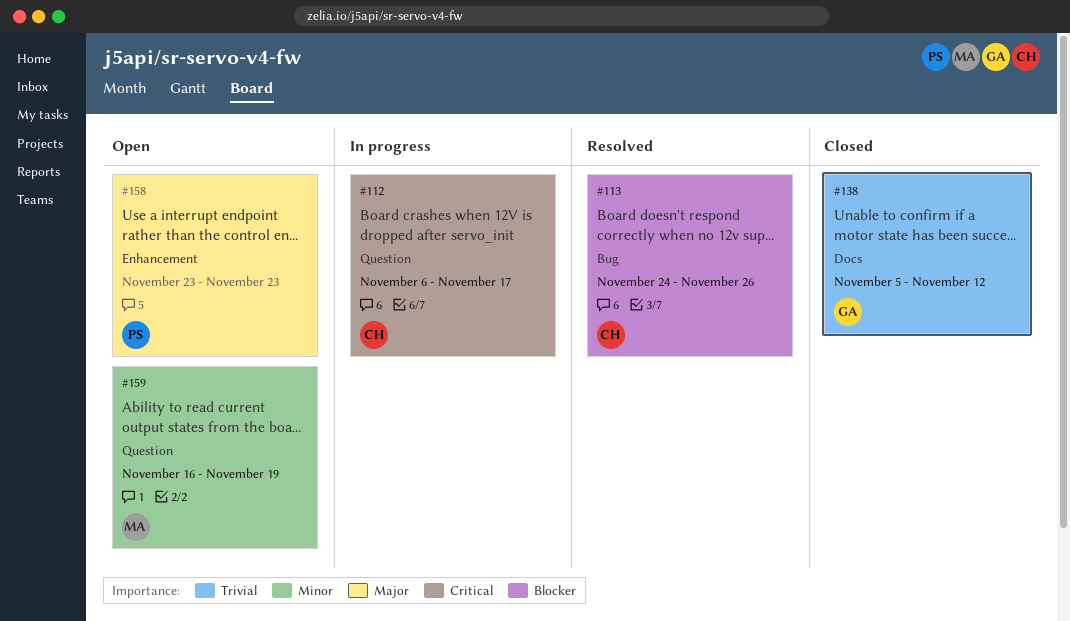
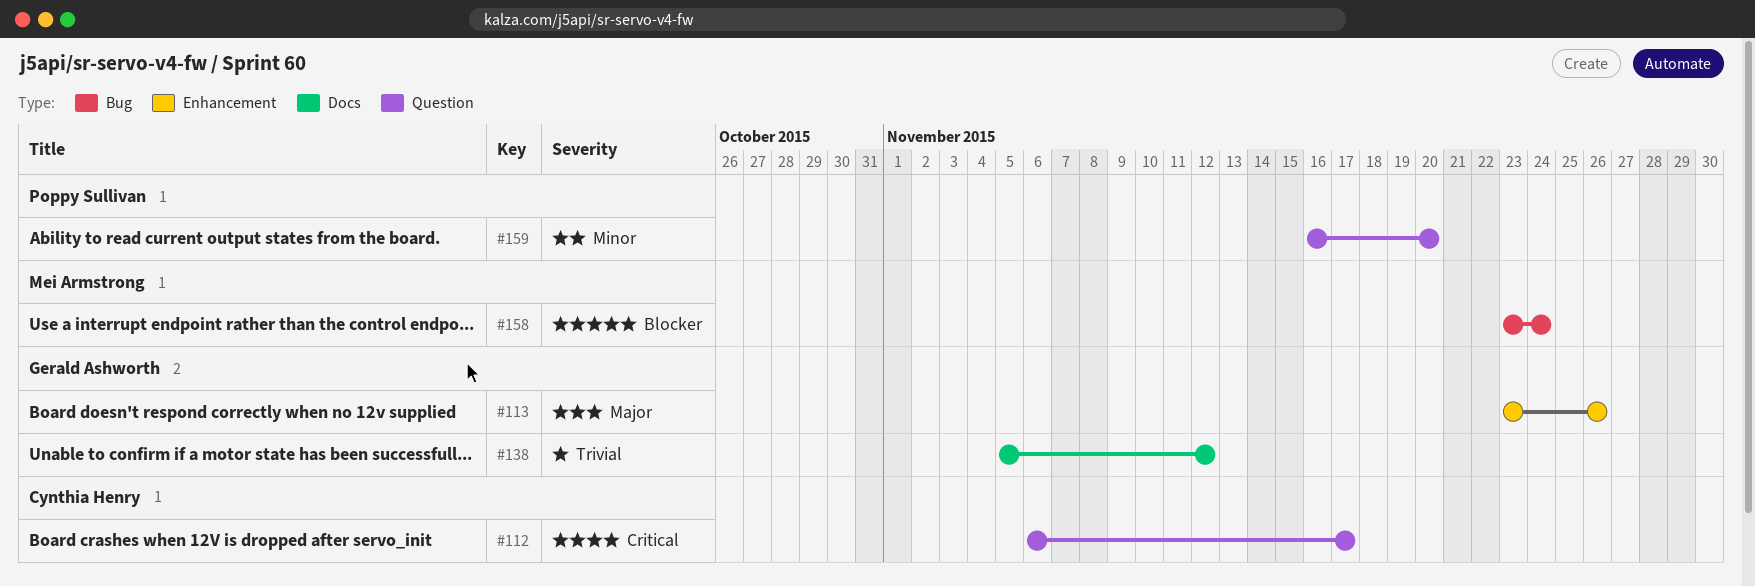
#113, owner: Cynthia Henry -> Gerald Ashworth
#113, priority: Blocker -> Major
#113, label: Bug -> Enhancement
#113, start: Nov 24 -> Nov 23
#158, owner: Poppy Sullivan -> Mei Armstrong
#158, priority: Major -> Blocker
#158, label: Enhancement -> Bug
#158, due: Nov 23 -> Nov 24
#159, owner: Mei Armstrong -> Poppy Sullivan
#159, due: Nov 19 -> Nov 20

